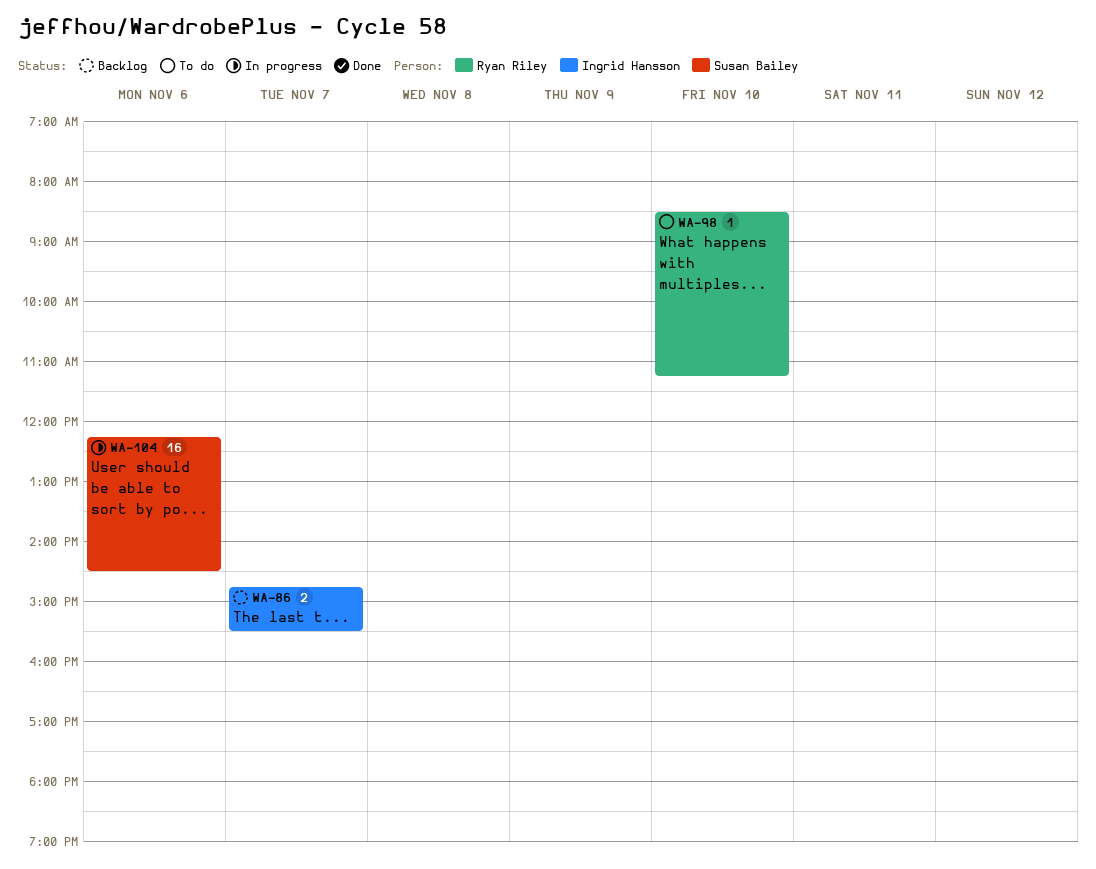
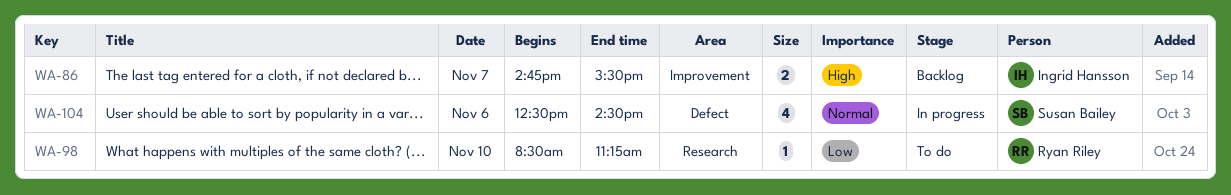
WA-104, estimate: 16 -> 4
WA-104, begins: 12:15 -> 12:30

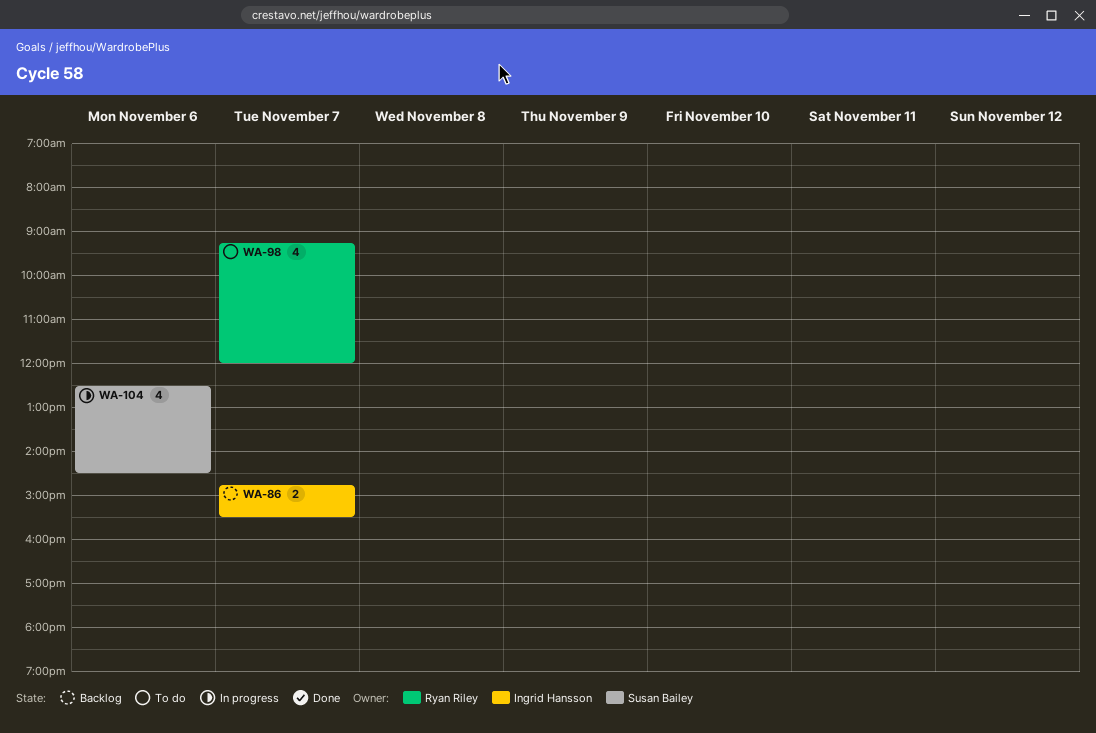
WA-98, estimate: 1 -> 4
WA-98, day: Nov 10 -> Nov 7
WA-98, begins: 08:30 -> 09:15
WA-98, ends: 11:15 -> 12:00

